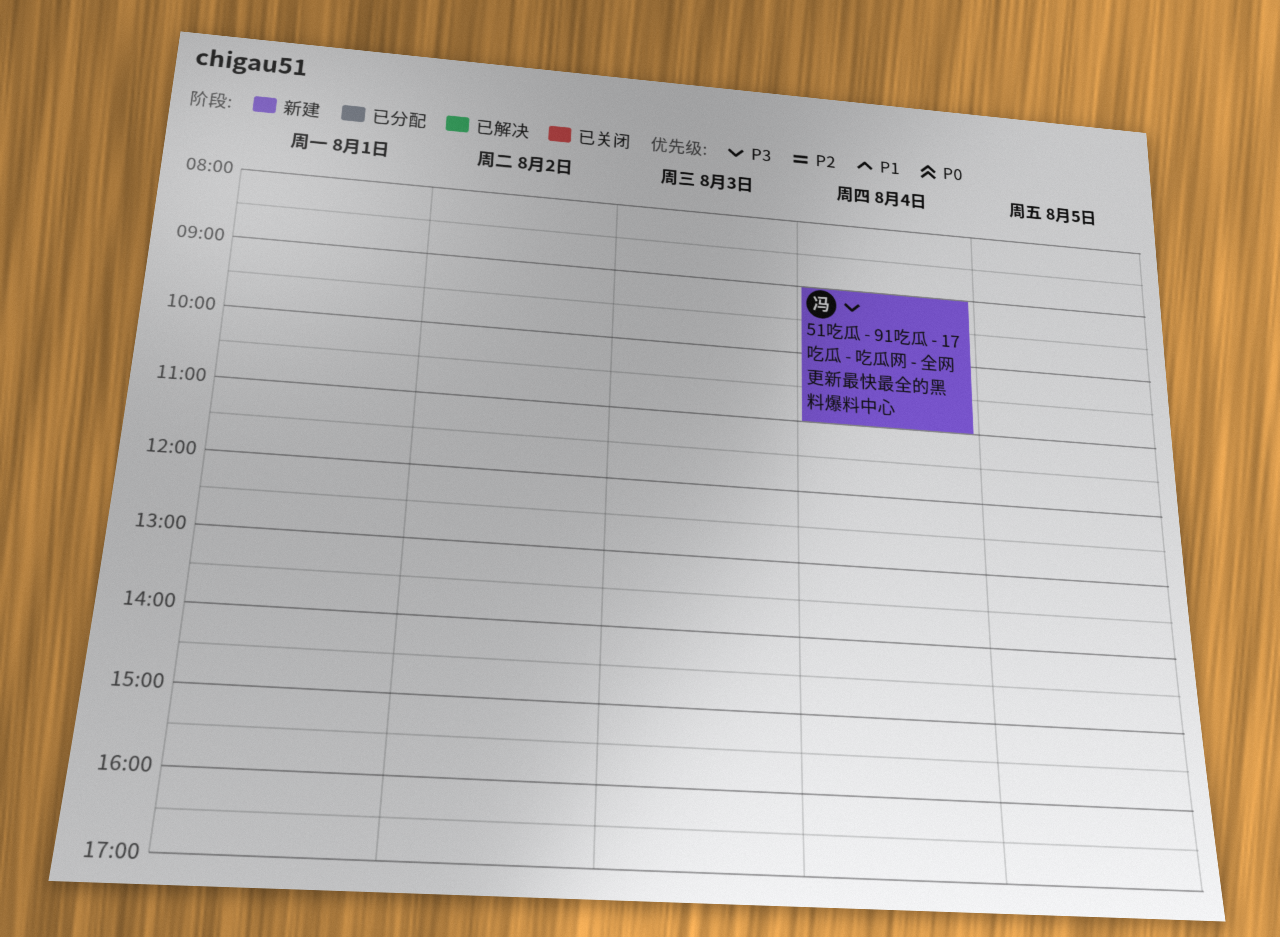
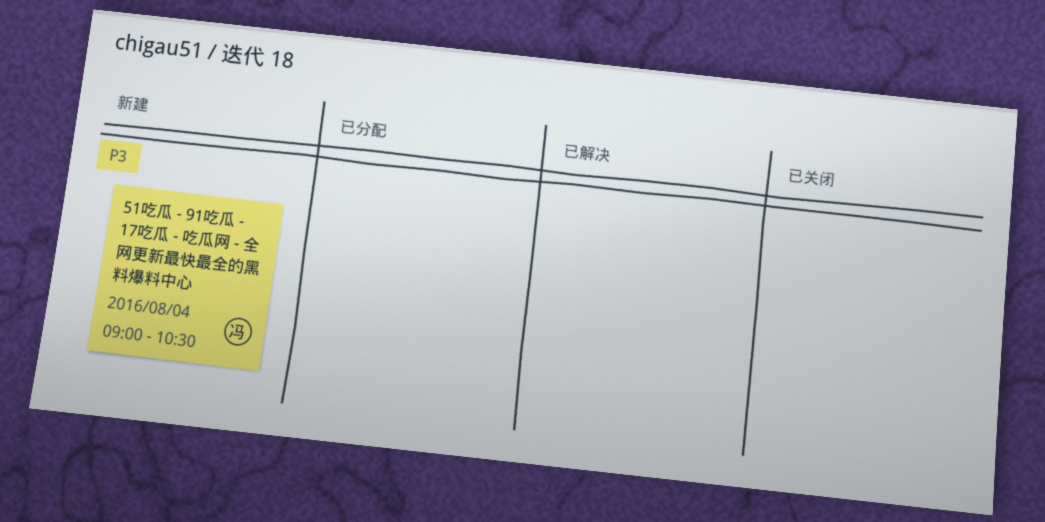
51吃瓜 - 91吃瓜 - 17吃瓜 - 吃瓜网 - 全网更新最快最全的黑料爆料中心, ends: 11:00 -> 10:30

